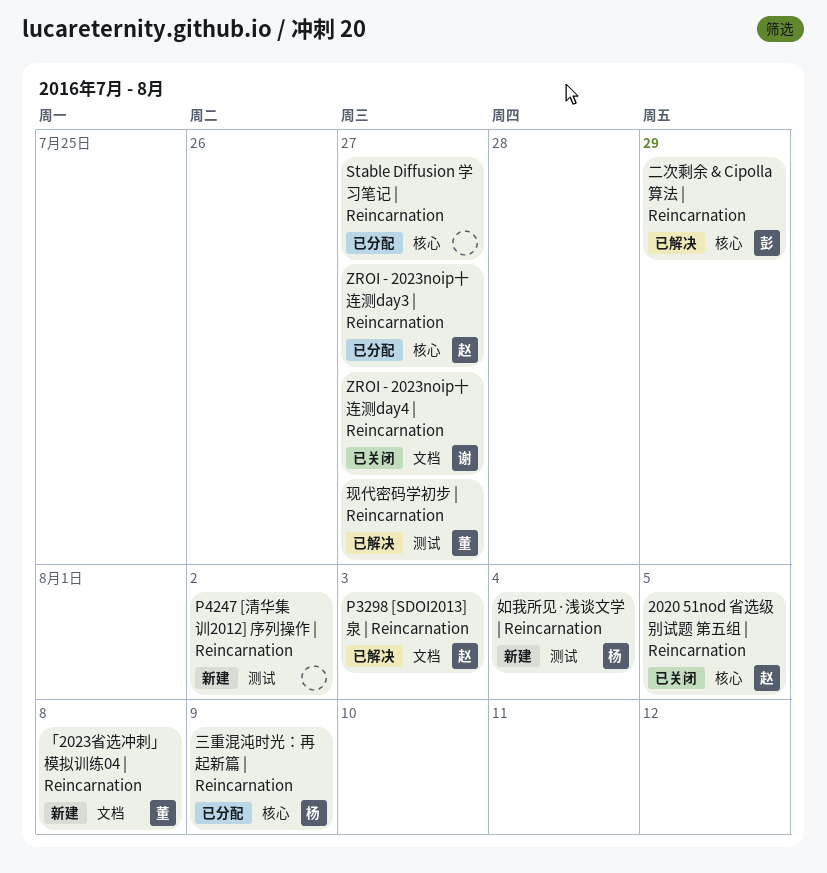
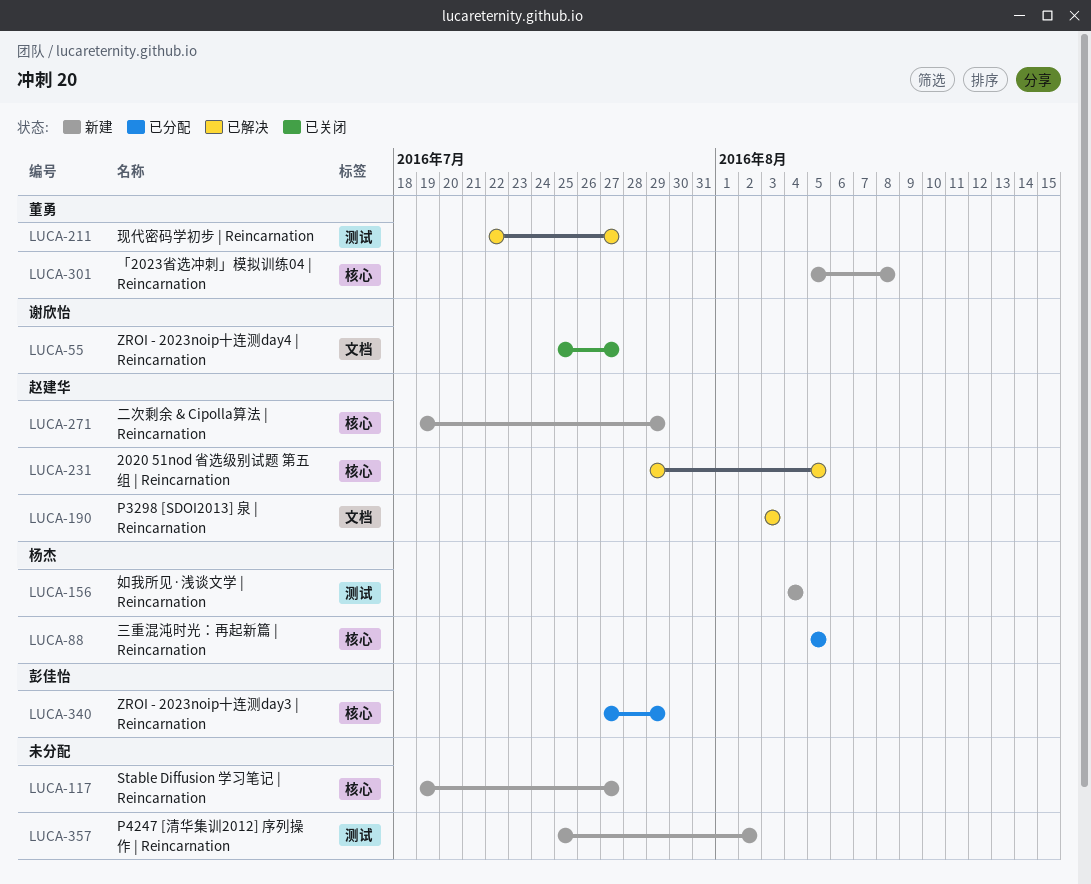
2020 51nod 省选级别试题 第五组 | Reincarnation, status: 已关闭 -> 已解决
Stable Diffusion 学习笔记 | Reincarnation, status: 已分配 -> 新建
ZROI - 2023noip十连测day3 | Reincarnation, owner: 赵建华 -> 彭佳怡
ZROI - 2023noip十连测day3 | Reincarnation, due: Jul 27 -> Jul 29
「2023省选冲刺」模拟训练04 | Reincarnation, label: 文档 -> 核心
三重混沌时光：再起新篇 | Reincarnation, due: Aug 9 -> Aug 5
二次剩余 & Cipolla算法 | Reincarnation, status: 已解决 -> 新建
二次剩余 & Cipolla算法 | Reincarnation, owner: 彭佳怡 -> 赵建华

